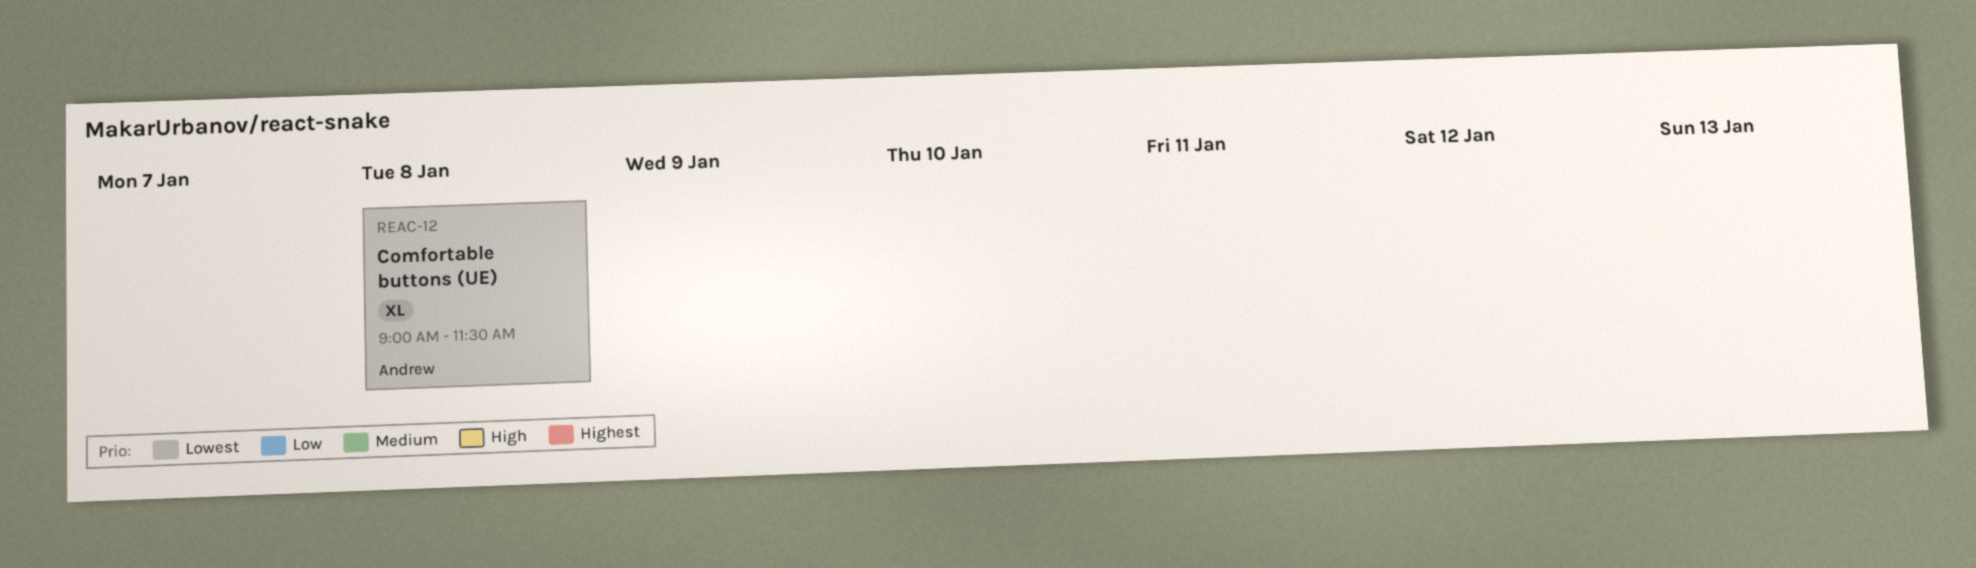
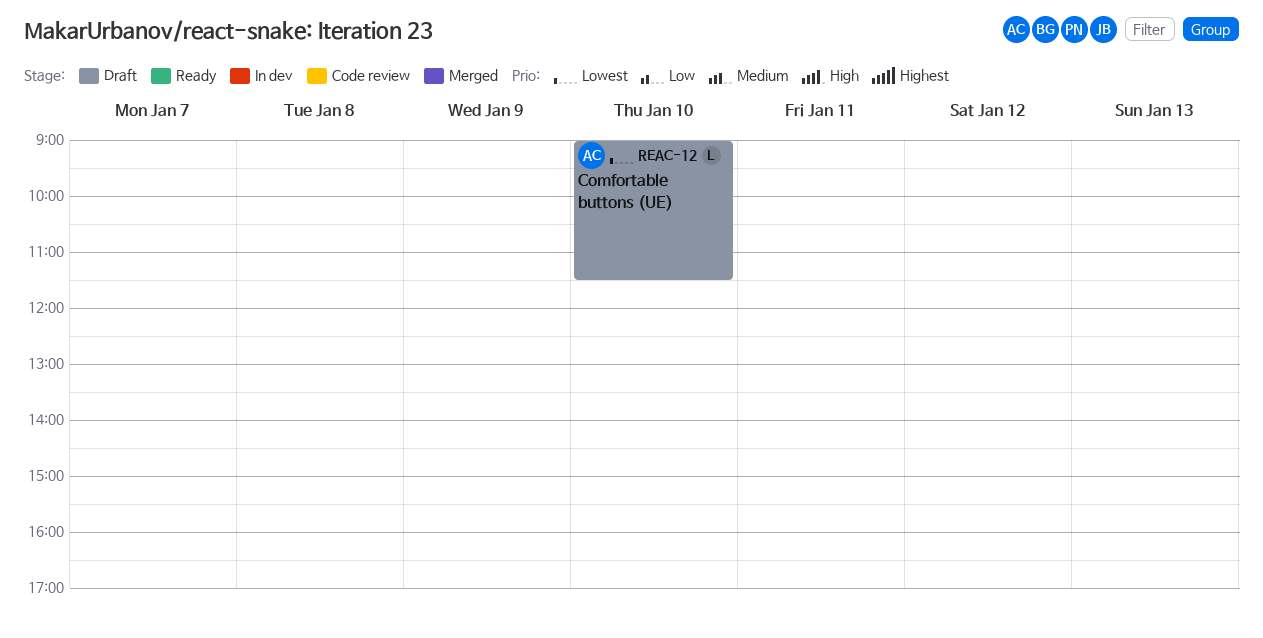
REAC-12, estimate: XL -> L
REAC-12, day: Jan 8 -> Jan 10

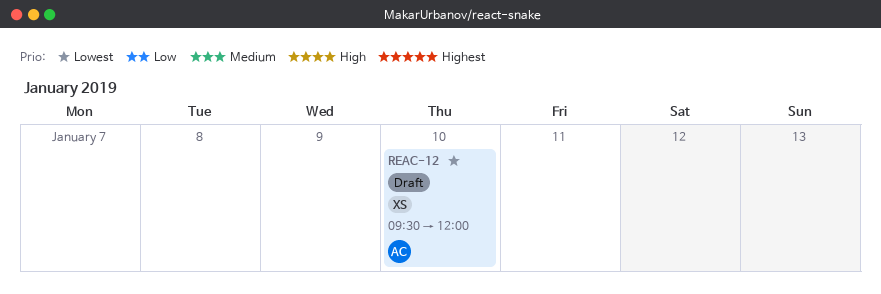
REAC-12, estimate: L -> XS
REAC-12, begins: 09:00 -> 09:30
REAC-12, ends: 11:30 -> 12:00

